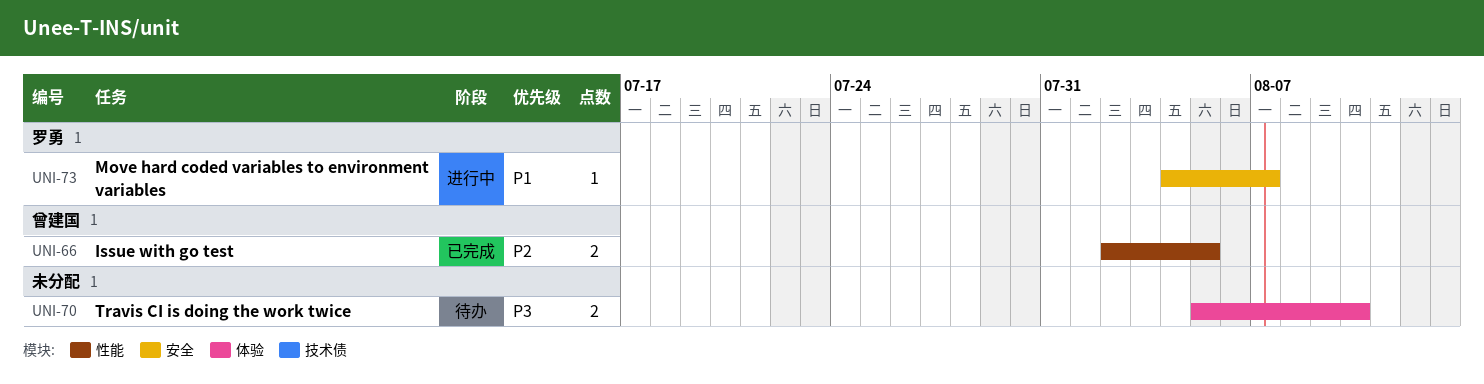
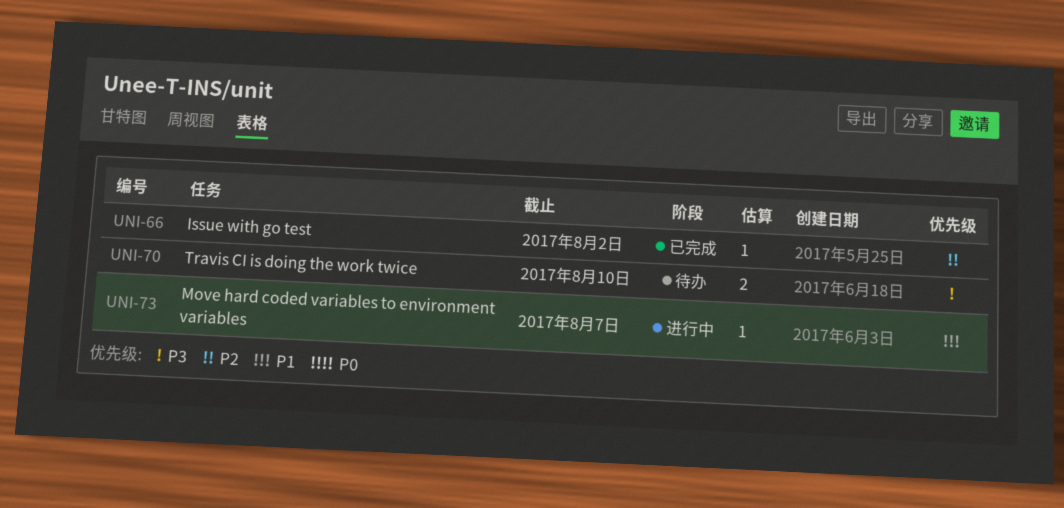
UNI-66, estimate: 2 -> 1
UNI-66, due: Aug 5 -> Aug 2

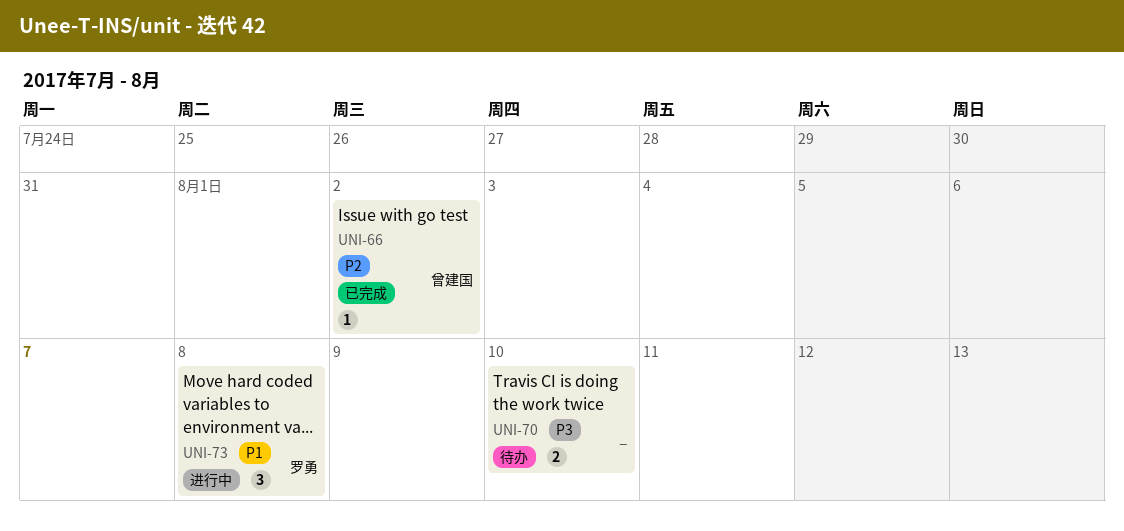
UNI-73, estimate: 1 -> 3
UNI-73, due: Aug 7 -> Aug 8

